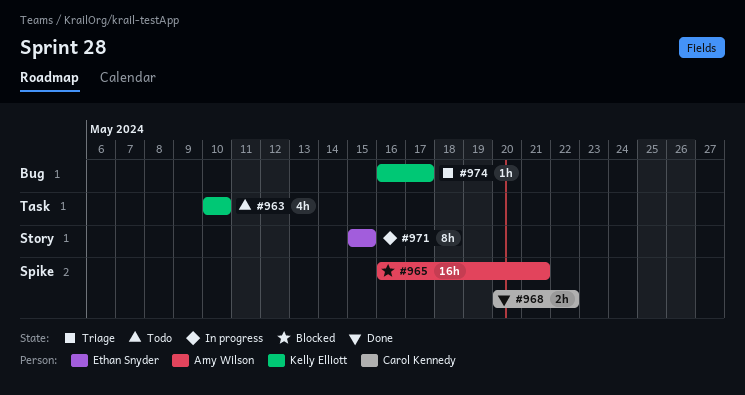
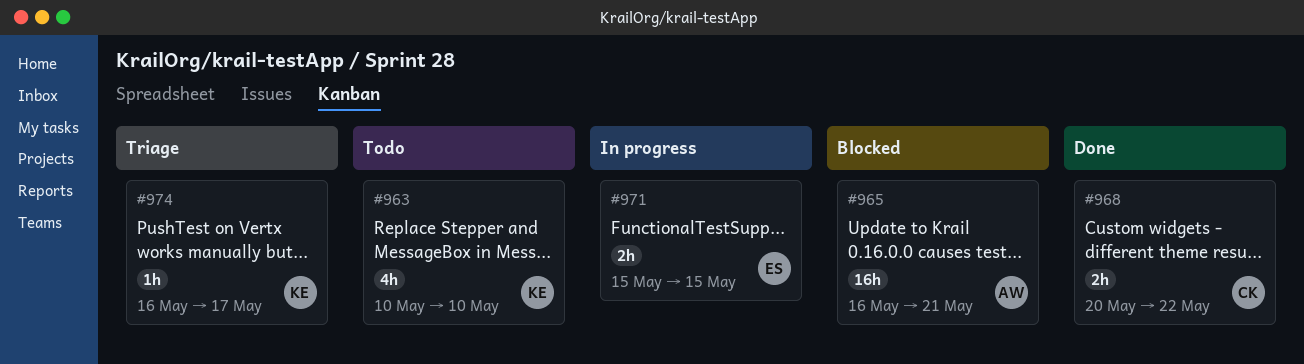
#971, estimate: 8h -> 2h

